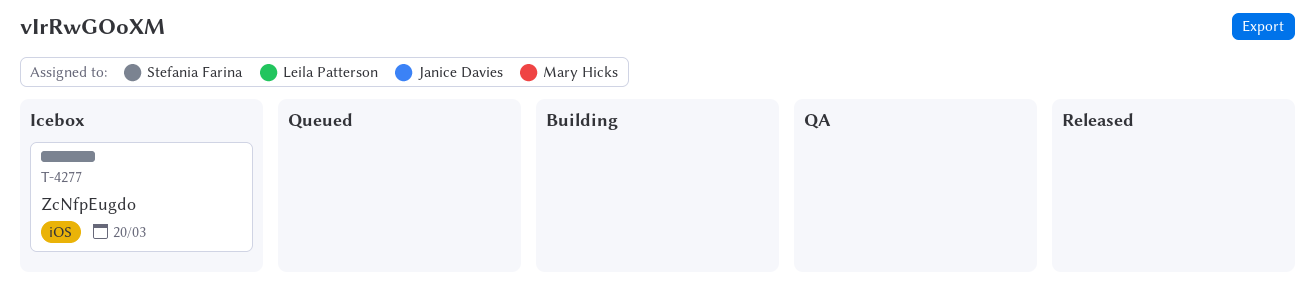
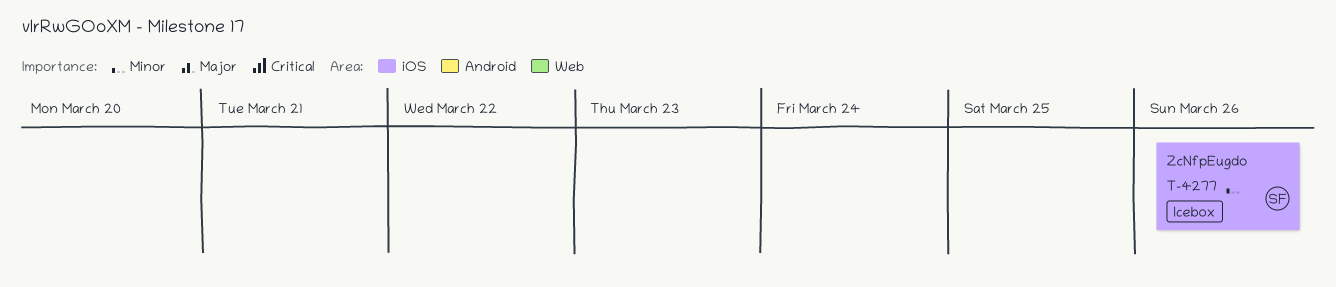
T-4277, due: Mar 20 -> Mar 26

